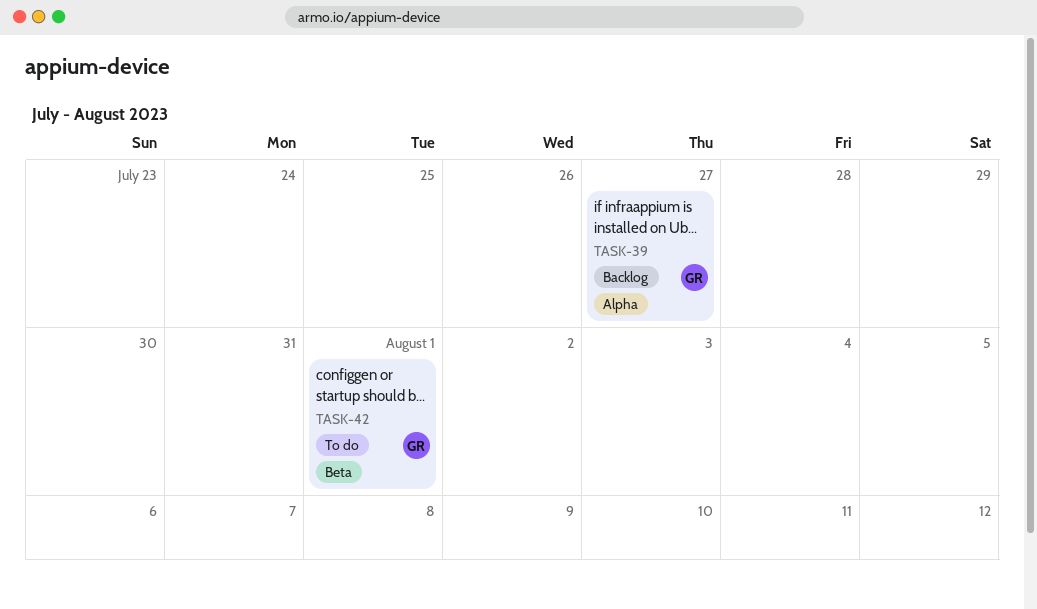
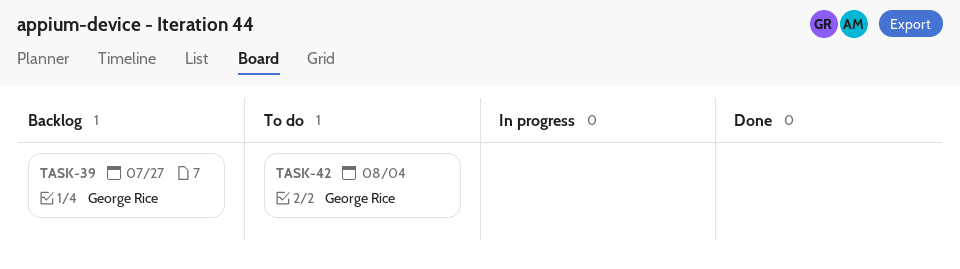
TASK-42, due: Aug 1 -> Aug 4

